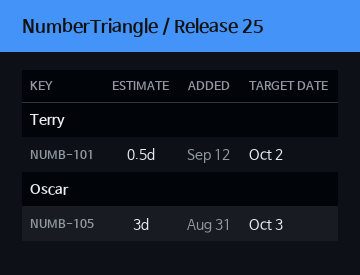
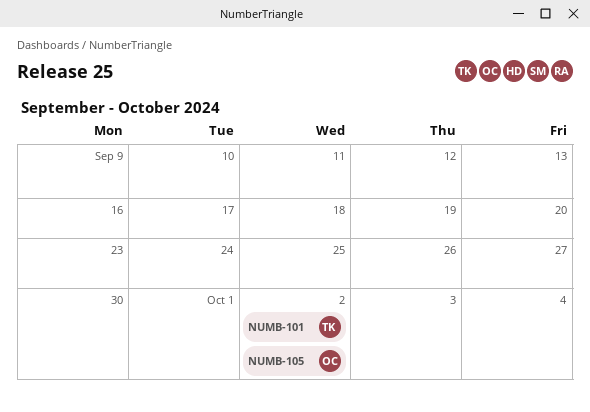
NUMB-105, due: Oct 3 -> Oct 2

